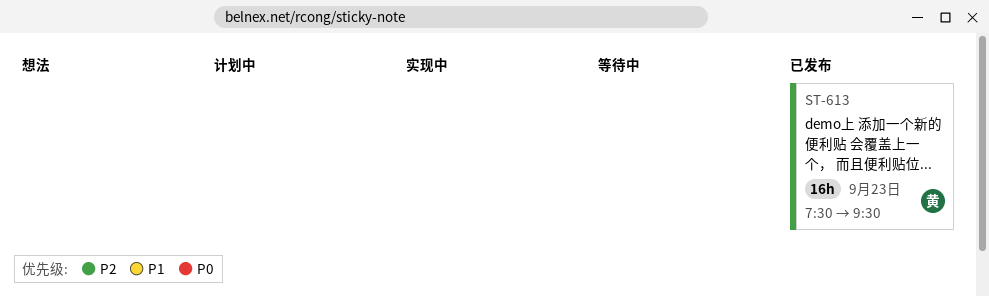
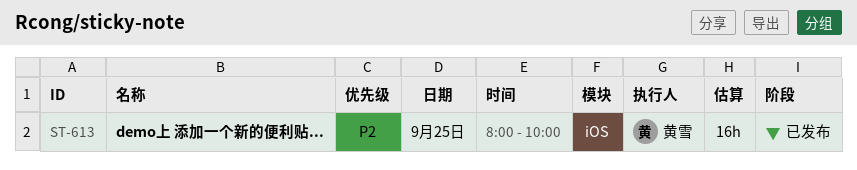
ST-613, day: Sep 23 -> Sep 25
ST-613, begins: 07:30 -> 08:00
ST-613, ends: 09:30 -> 10:00

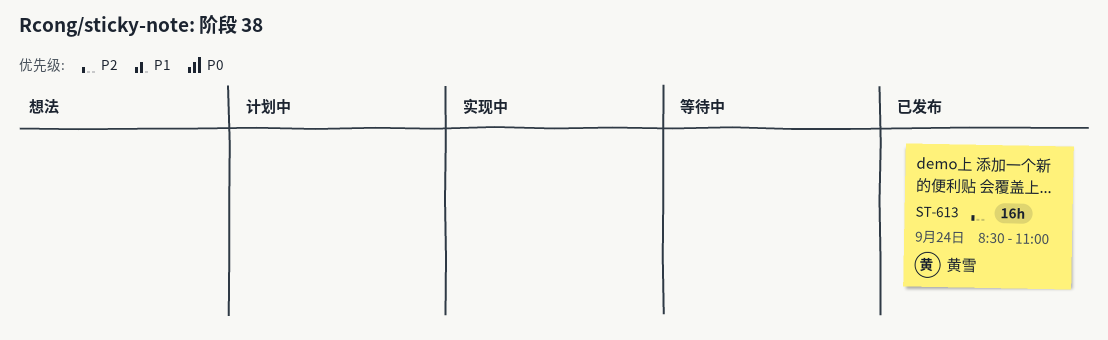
ST-613, day: Sep 25 -> Sep 24
ST-613, begins: 08:00 -> 08:30
ST-613, ends: 10:00 -> 11:00

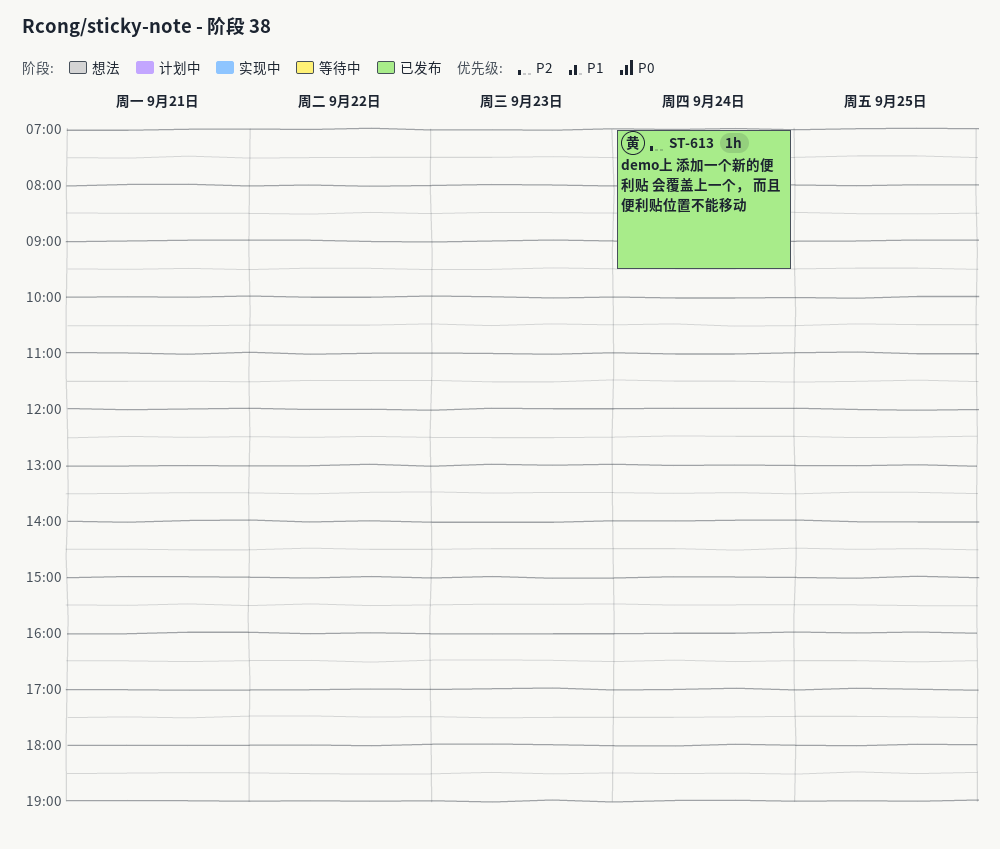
ST-613, estimate: 16h -> 1h
ST-613, begins: 08:30 -> 07:00
ST-613, ends: 11:00 -> 09:30

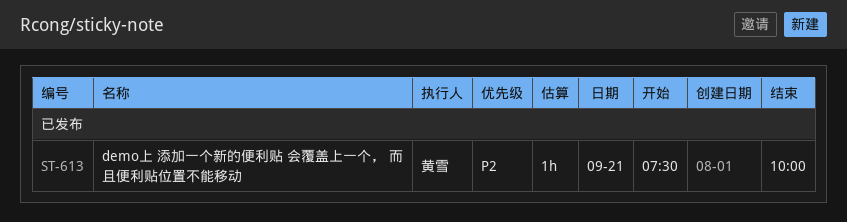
ST-613, day: Sep 24 -> Sep 21
ST-613, begins: 07:00 -> 07:30
ST-613, ends: 09:30 -> 10:00

